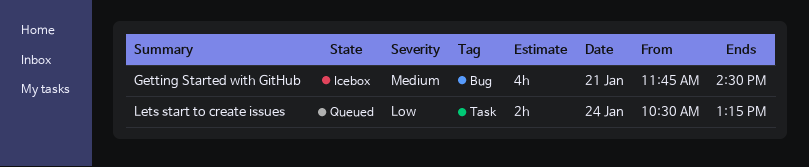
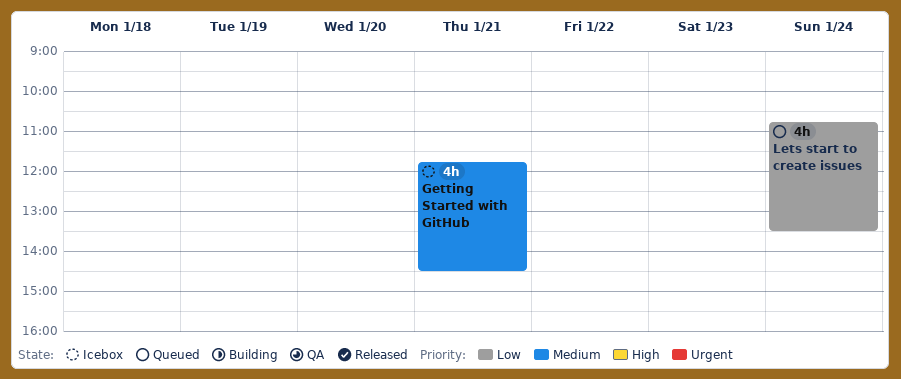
Lets start to create issues, estimate: 2h -> 4h
Lets start to create issues, begins: 10:30 -> 10:45
Lets start to create issues, ends: 13:15 -> 13:30

